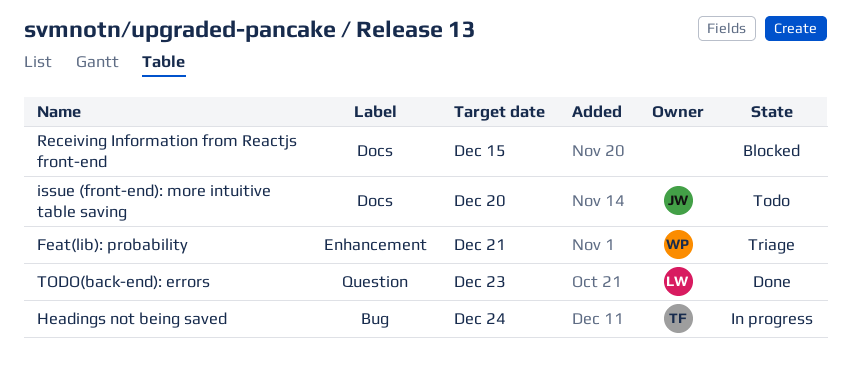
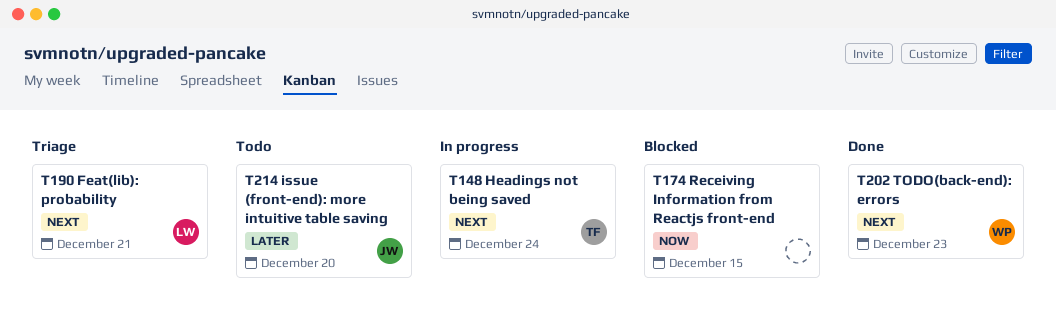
Feat(lib): probability, owner: WP -> LW
TODO(back-end): errors, owner: LW -> WP

